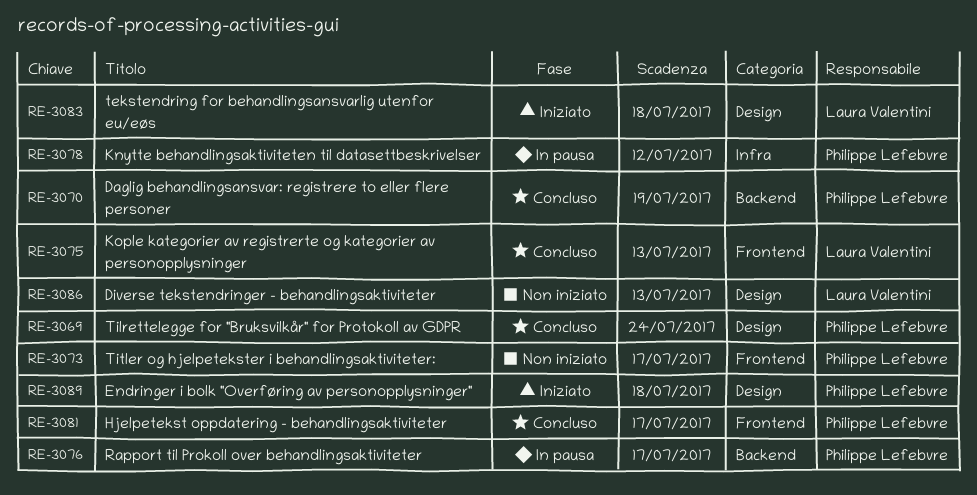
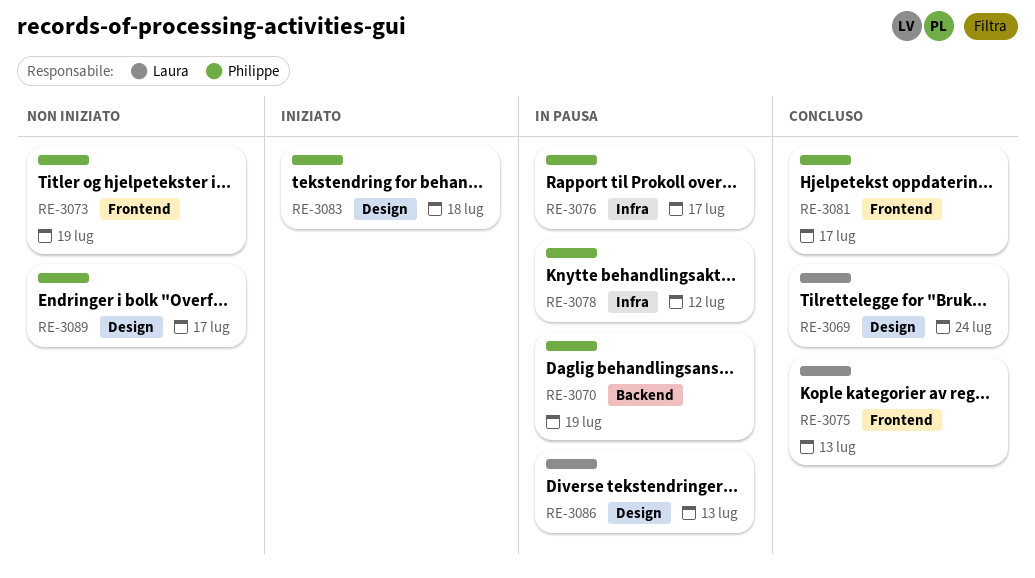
RE-3069, owner: Philippe Lefebvre -> Laura Valentini
RE-3070, status: Concluso -> In pausa
RE-3073, due: Jul 17 -> Jul 19
RE-3076, label: Backend -> Infra
RE-3083, owner: Laura Valentini -> Philippe Lefebvre
RE-3086, status: Non iniziato -> In pausa
RE-3089, status: Iniziato -> Non iniziato
RE-3089, due: Jul 18 -> Jul 17

